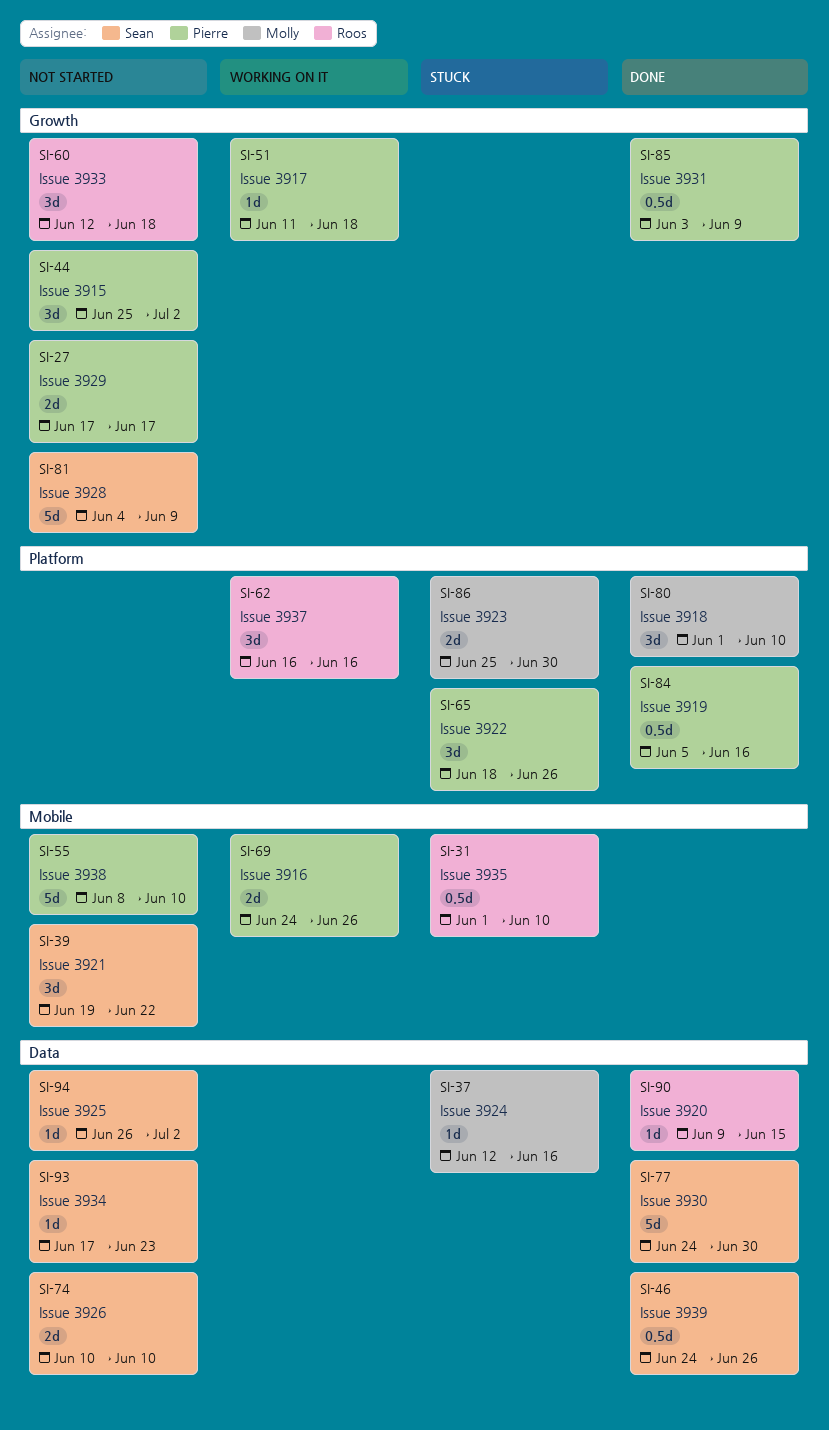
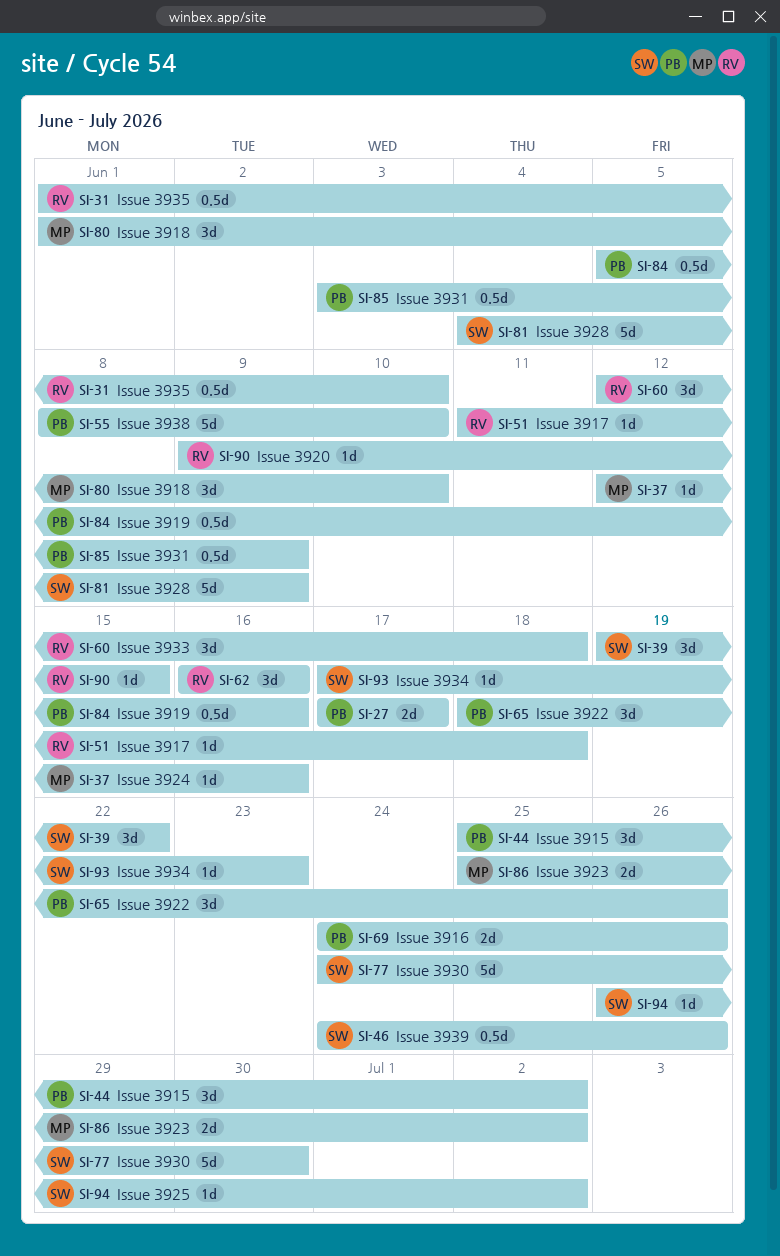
SI-51, owner: Pierre -> Roos
SI-74: present -> none
SI-86, due: Jun 30 -> Jul 2

